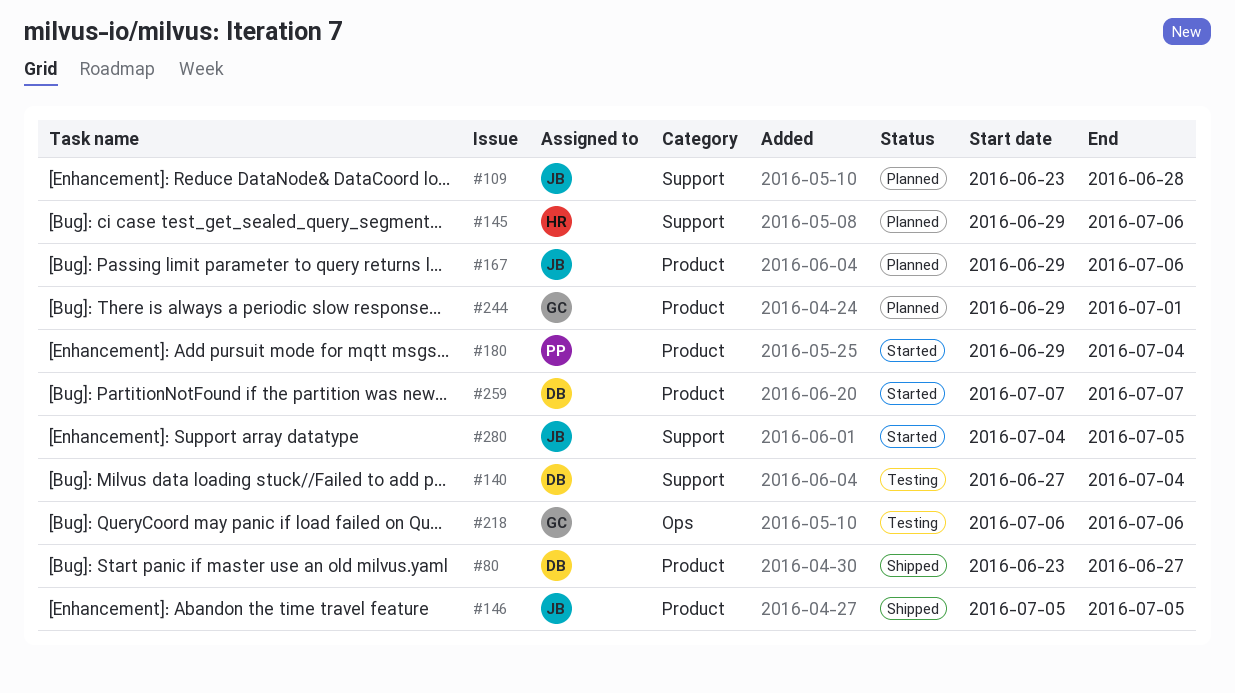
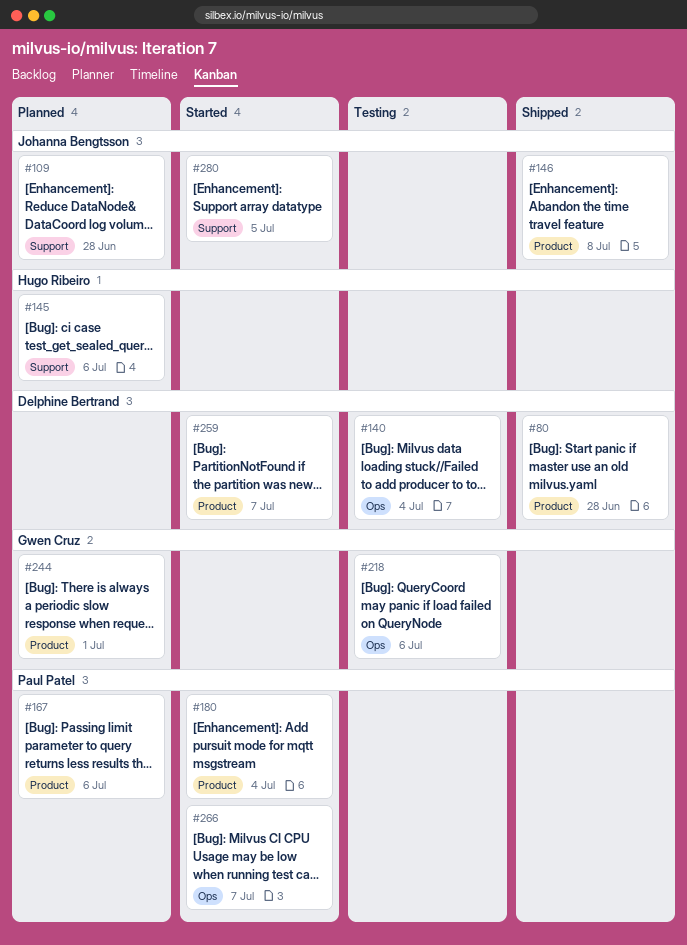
#80, due: Jun 27 -> Jun 28
#140, label: Support -> Ops
#146, due: Jul 5 -> Jul 8
#167, owner: Johanna Bengtsson -> Paul Patel
#266: none -> present

